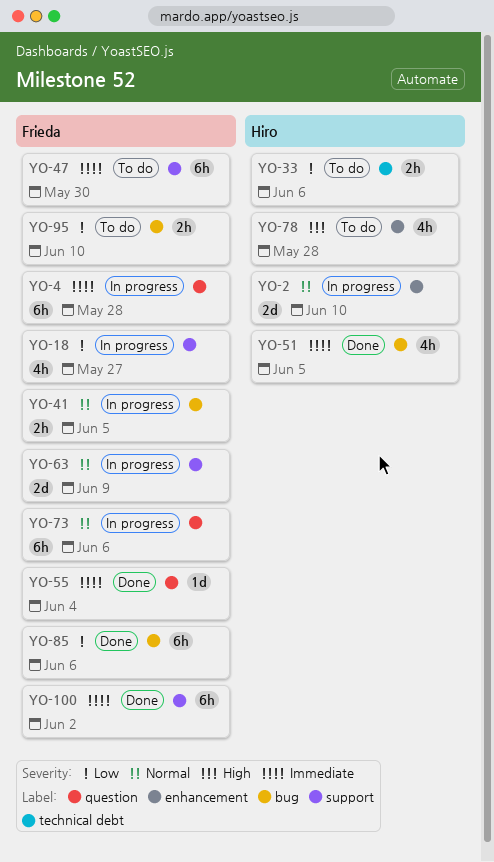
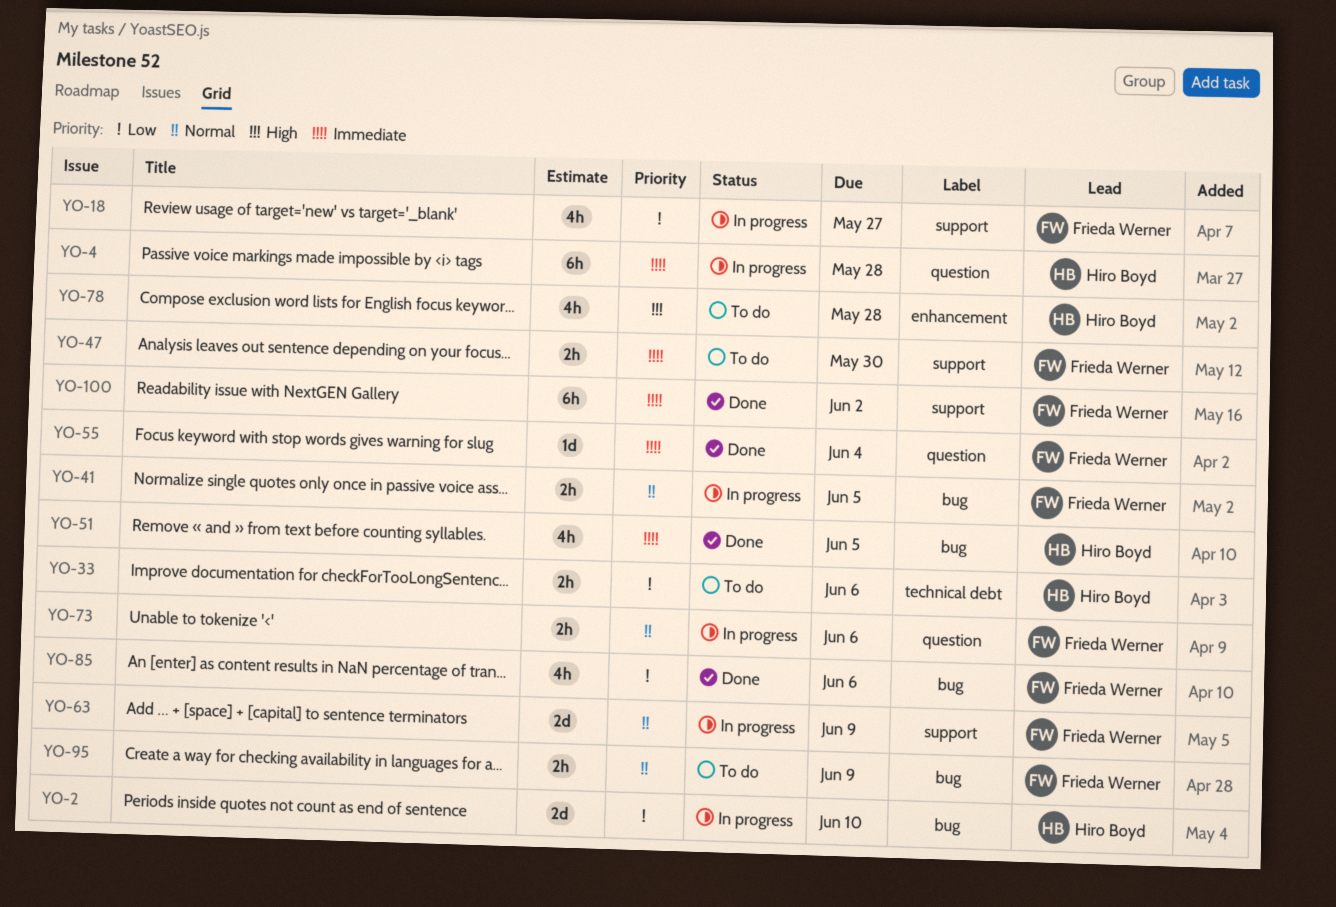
YO-2, priority: Normal -> Low
YO-2, label: enhancement -> bug
YO-4, owner: Frieda Werner -> Hiro Boyd
YO-47, estimate: 6h -> 2h
YO-73, estimate: 6h -> 2h
YO-85, estimate: 6h -> 4h
YO-95, priority: Low -> Normal
YO-95, due: Jun 10 -> Jun 9

